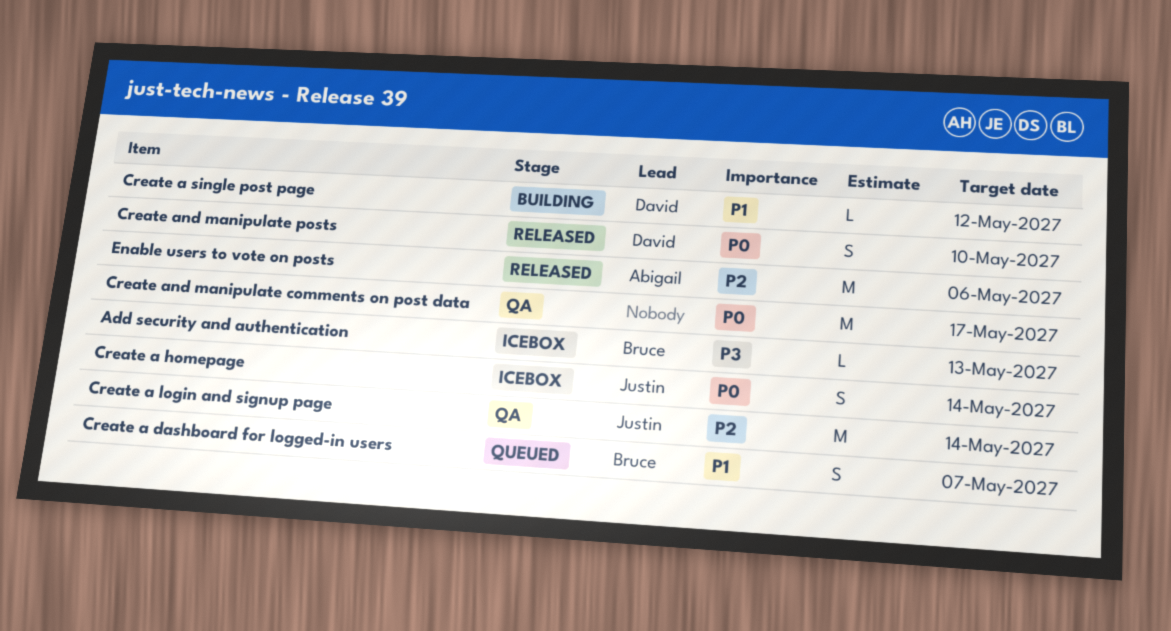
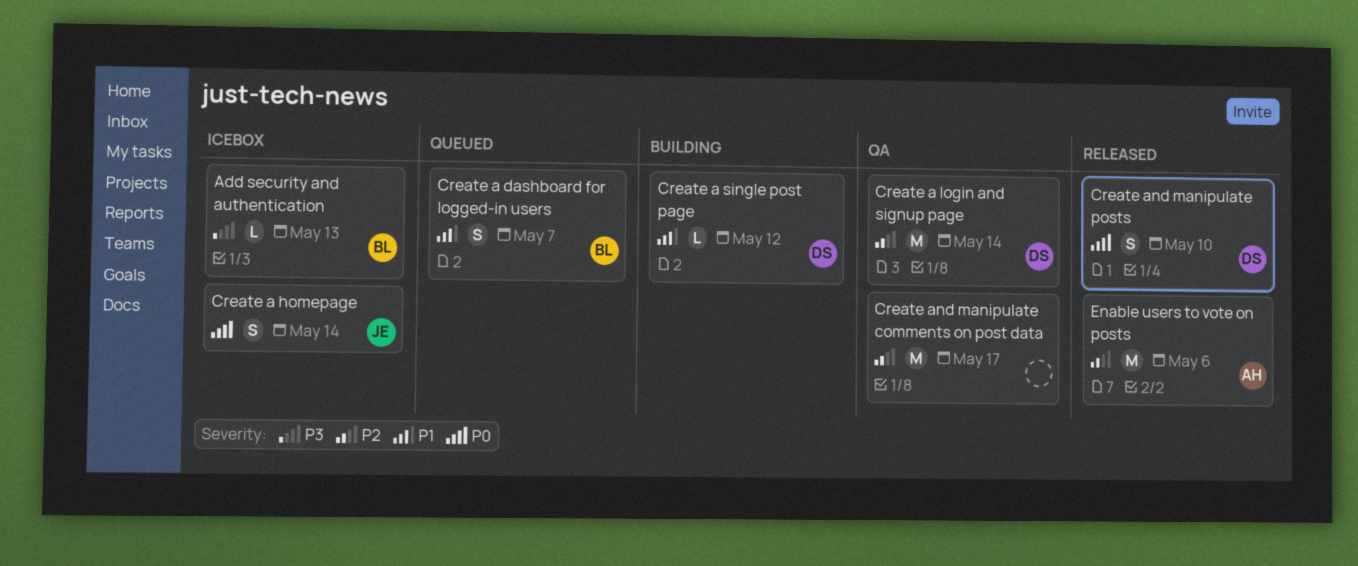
Create a login and signup page, owner: Justin -> David
Create and manipulate comments on post data, priority: P0 -> P2

